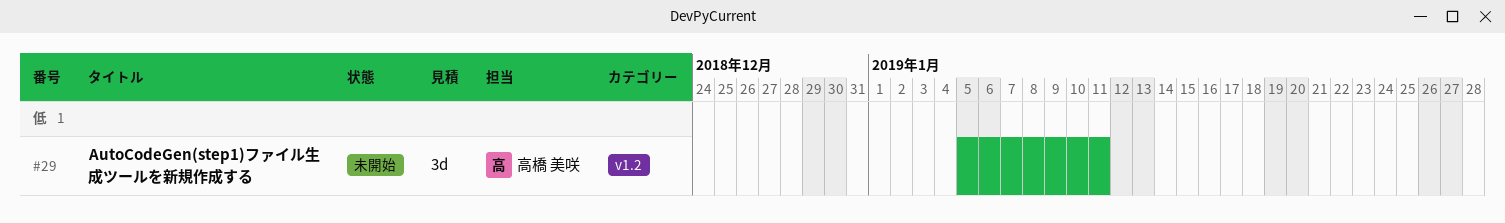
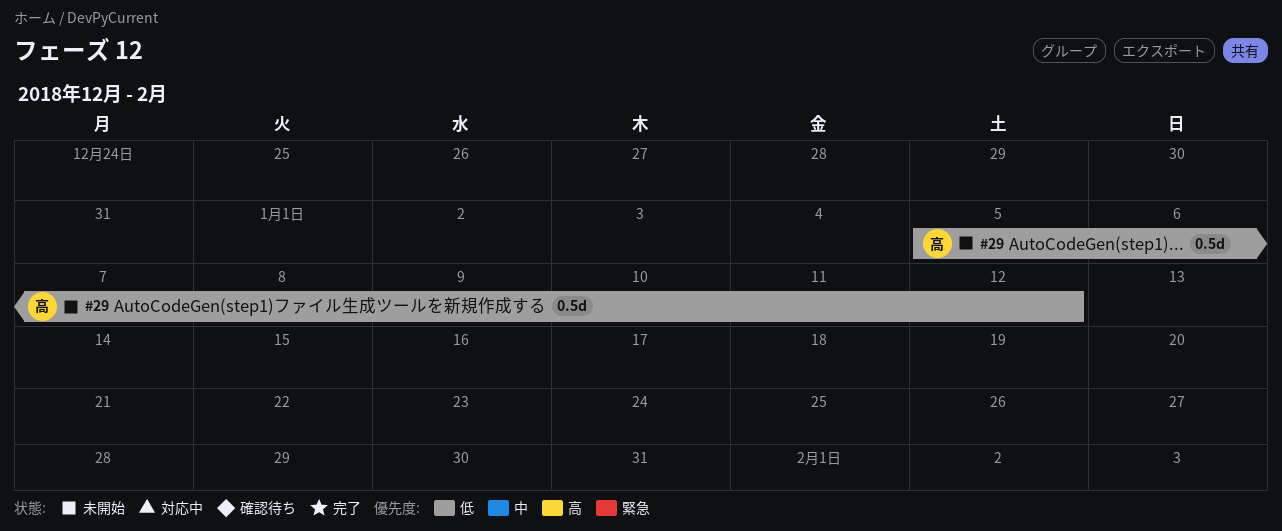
#29, estimate: 3d -> 0.5d
#29, due: Jan 11 -> Jan 12

